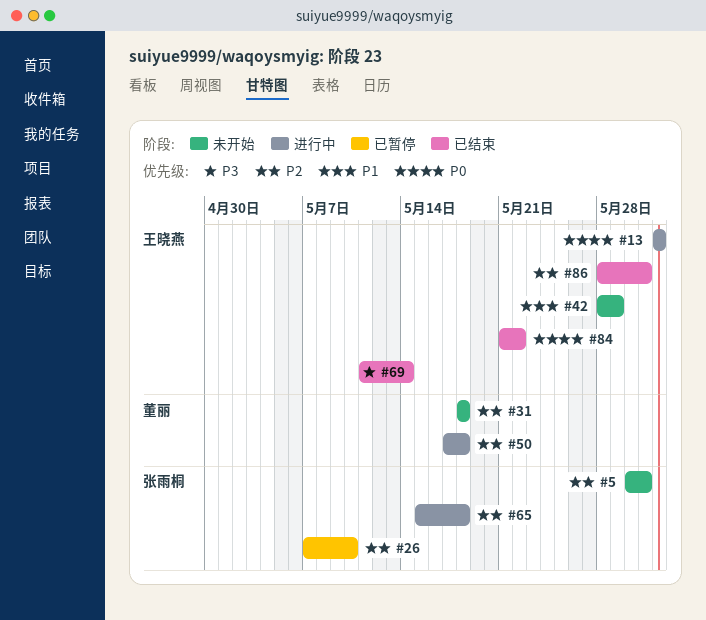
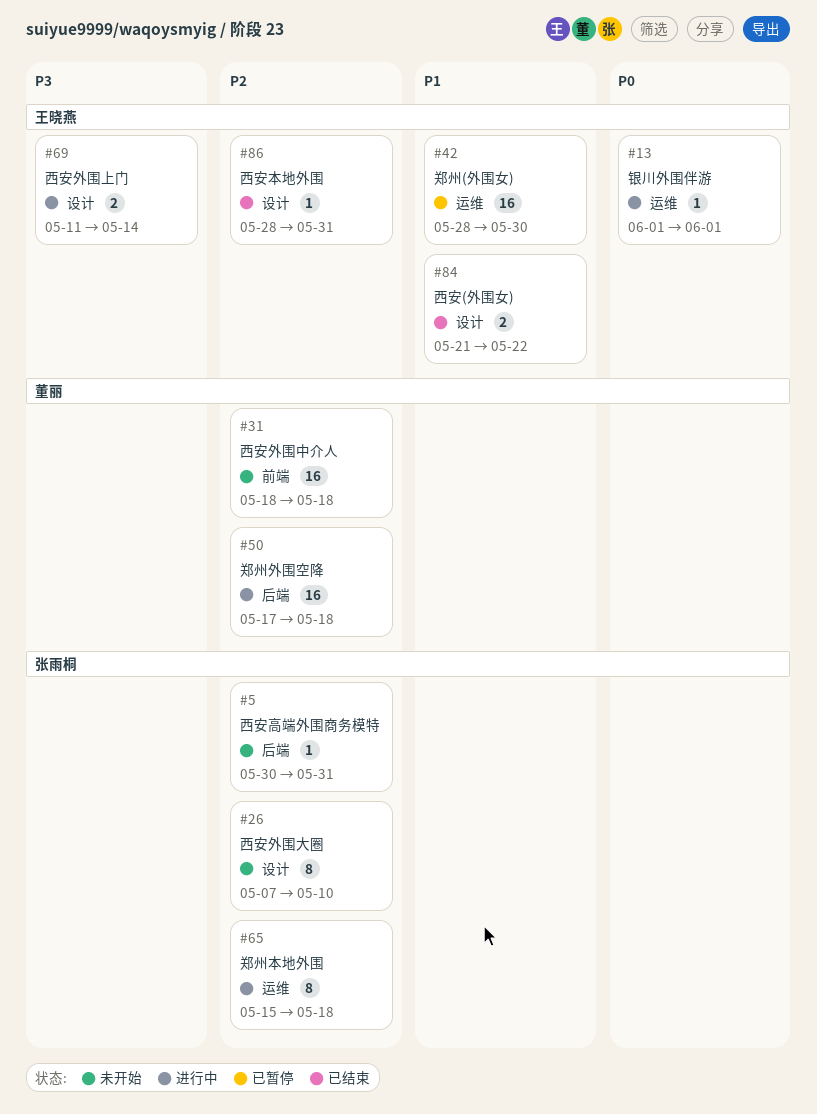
#26, status: 已暂停 -> 未开始
#42, status: 未开始 -> 已暂停
#42, due: May 29 -> May 30
#69, status: 已结束 -> 进行中
#84, priority: P0 -> P1

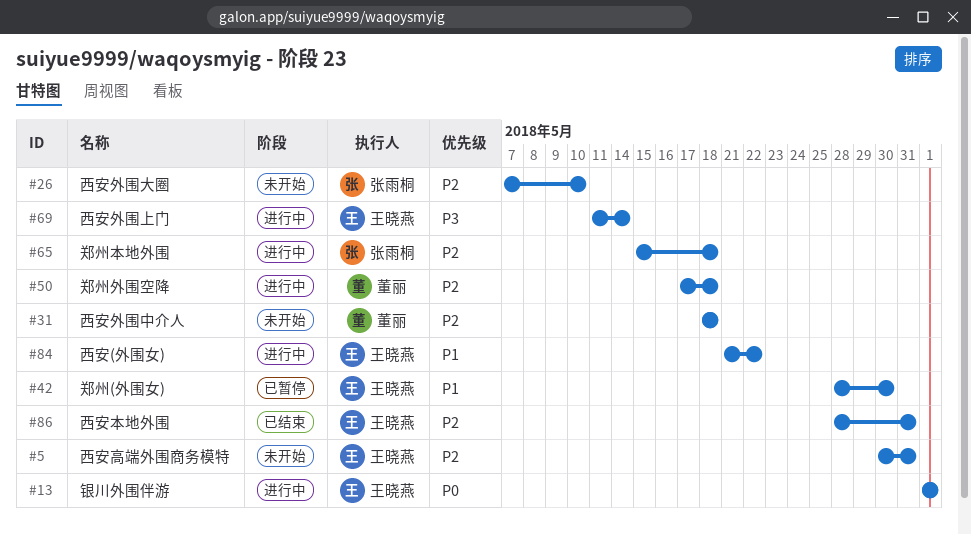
#5, owner: 张雨桐 -> 王晓燕
#84, status: 已结束 -> 进行中

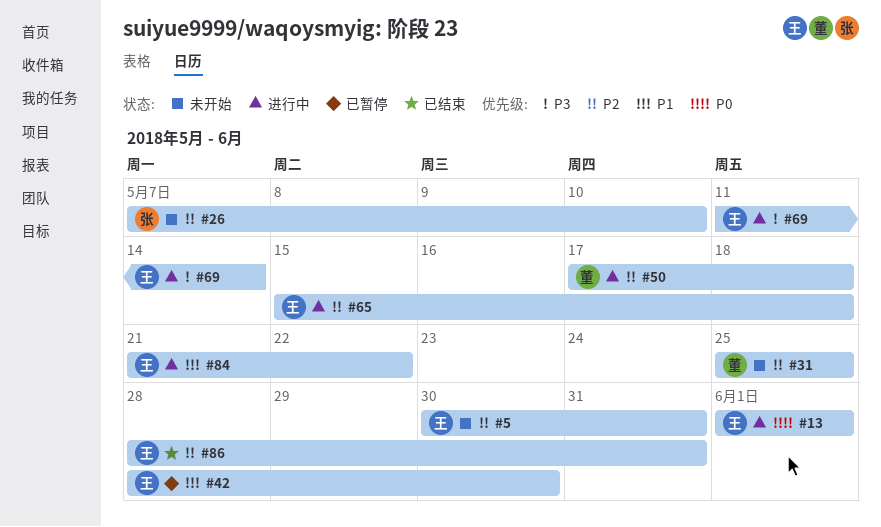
#31, start: May 18 -> May 25
#31, due: May 18 -> May 25
#65, owner: 张雨桐 -> 王晓燕

